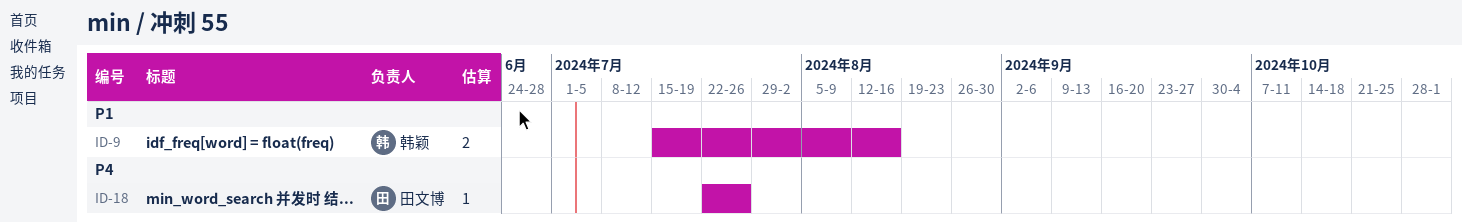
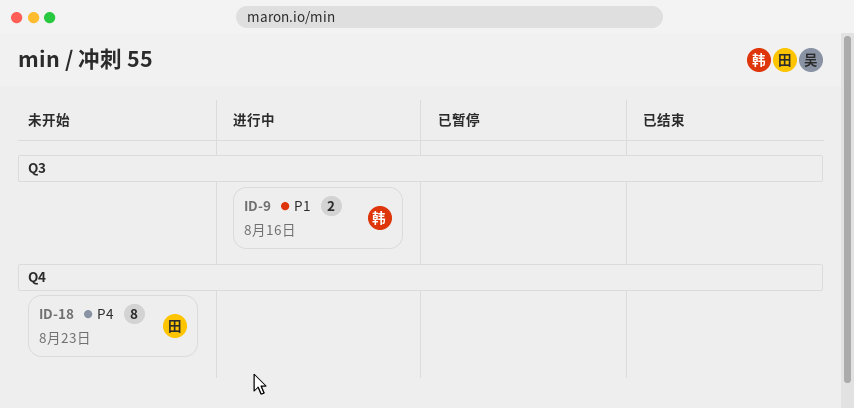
ID-18, estimate: 1 -> 8
ID-18, due: Jul 26 -> Aug 23

